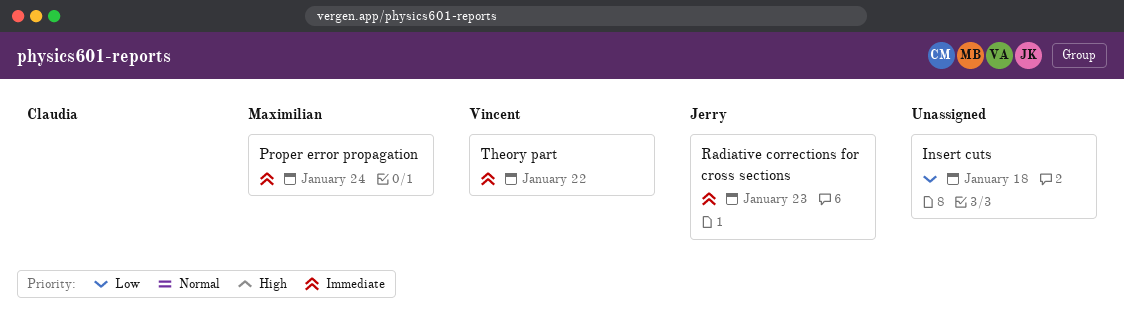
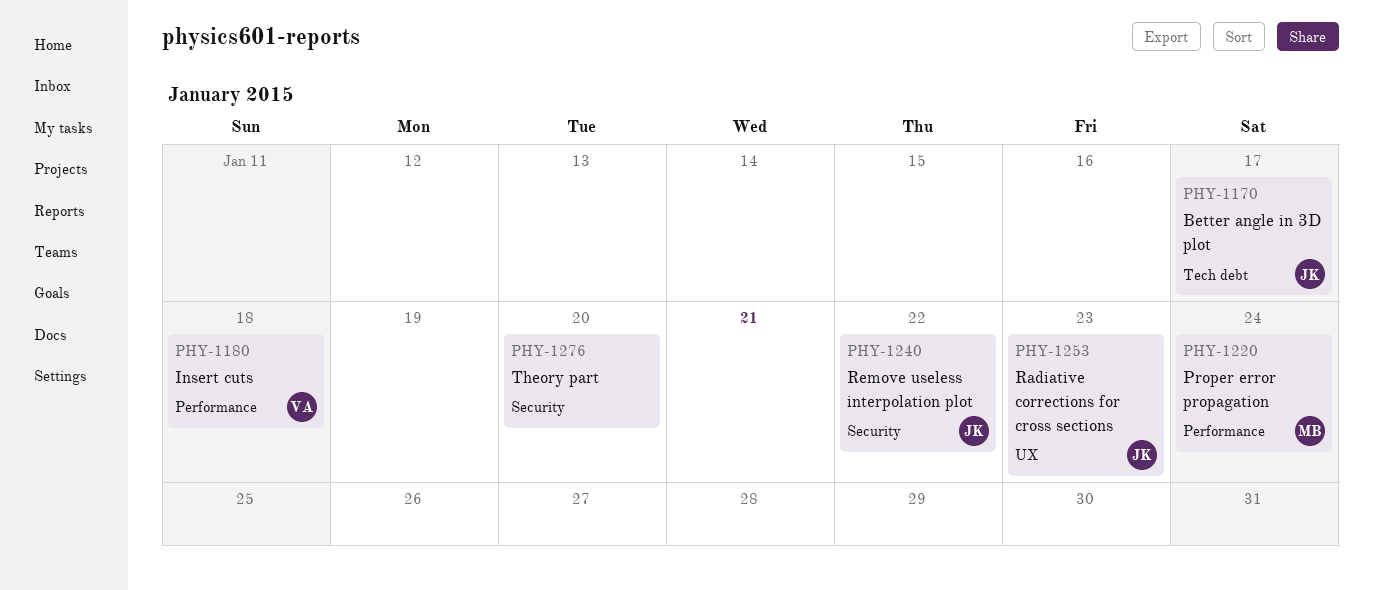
Better angle in 3D plot: none -> present
Insert cuts, owner: none -> Vincent
Remove useless interpolation plot: none -> present
Theory part, owner: Vincent -> none
Theory part, due: Jan 22 -> Jan 20

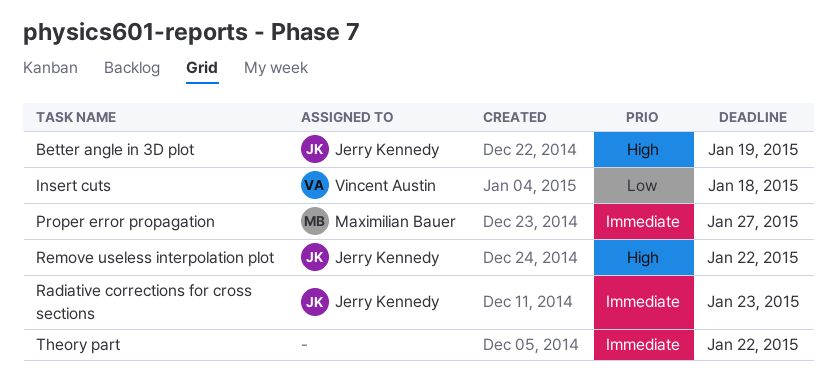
Better angle in 3D plot, due: Jan 17 -> Jan 19
Proper error propagation, due: Jan 24 -> Jan 27
Theory part, due: Jan 20 -> Jan 22

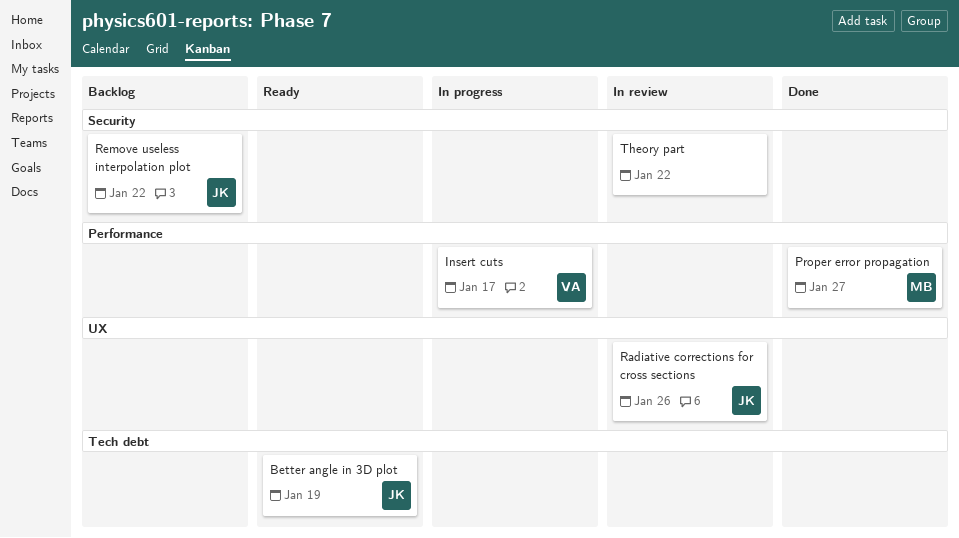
Insert cuts, due: Jan 18 -> Jan 17
Radiative corrections for cross sections, due: Jan 23 -> Jan 26

